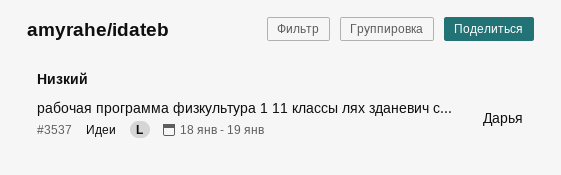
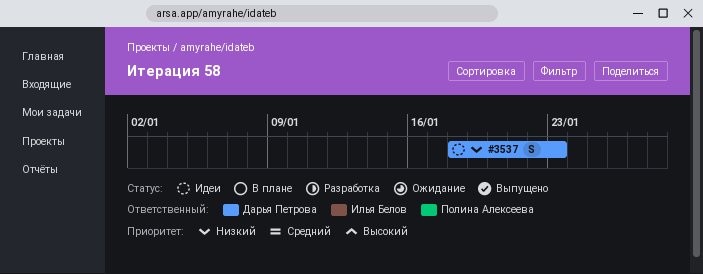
#3537, estimate: L -> S
#3537, due: Jan 19 -> Jan 23

